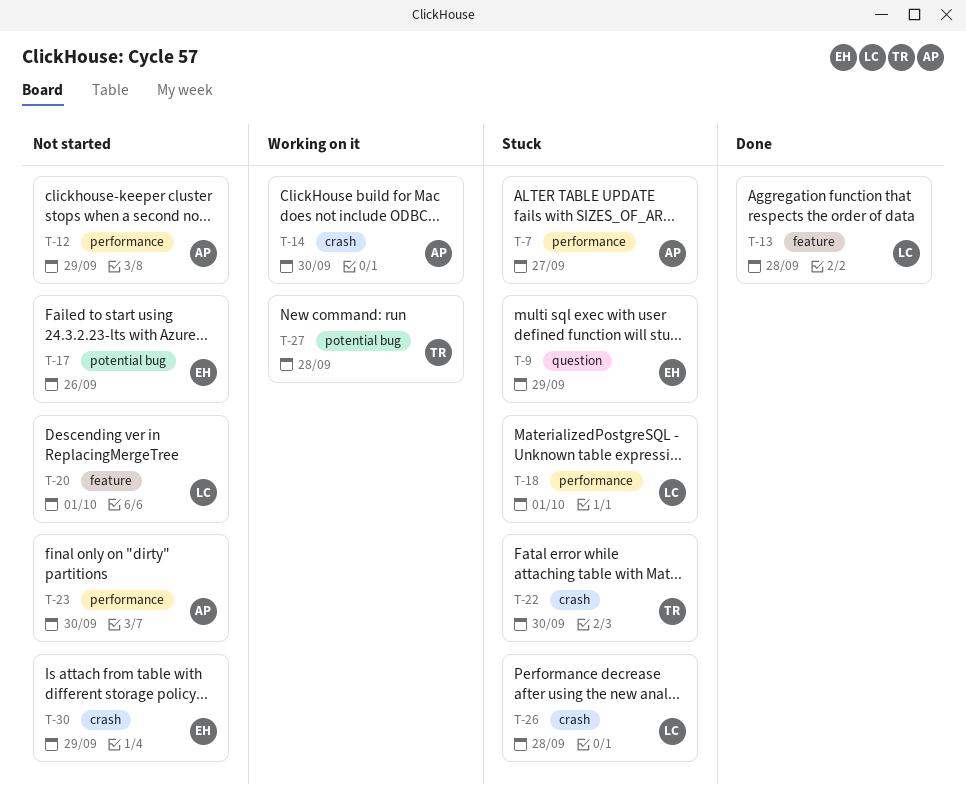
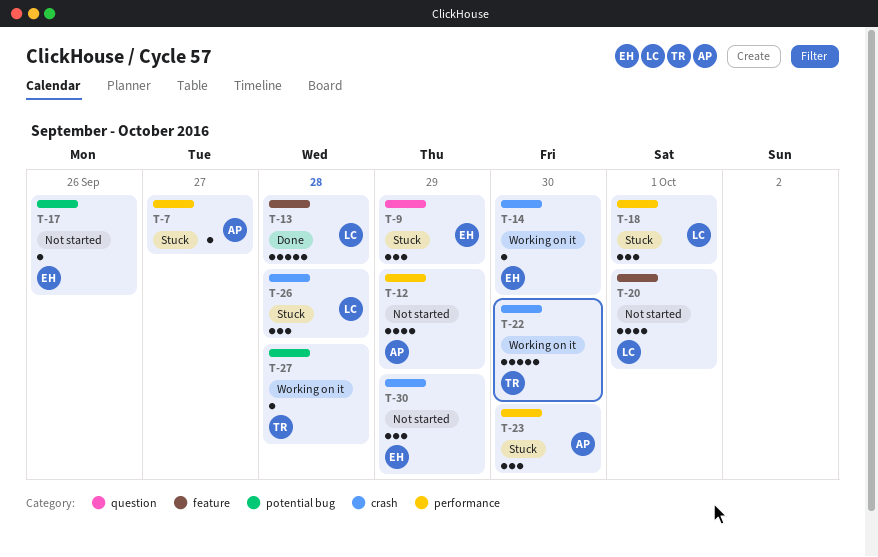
T-14, owner: AP -> EH
T-22, status: Stuck -> Working on it
T-23, status: Not started -> Stuck

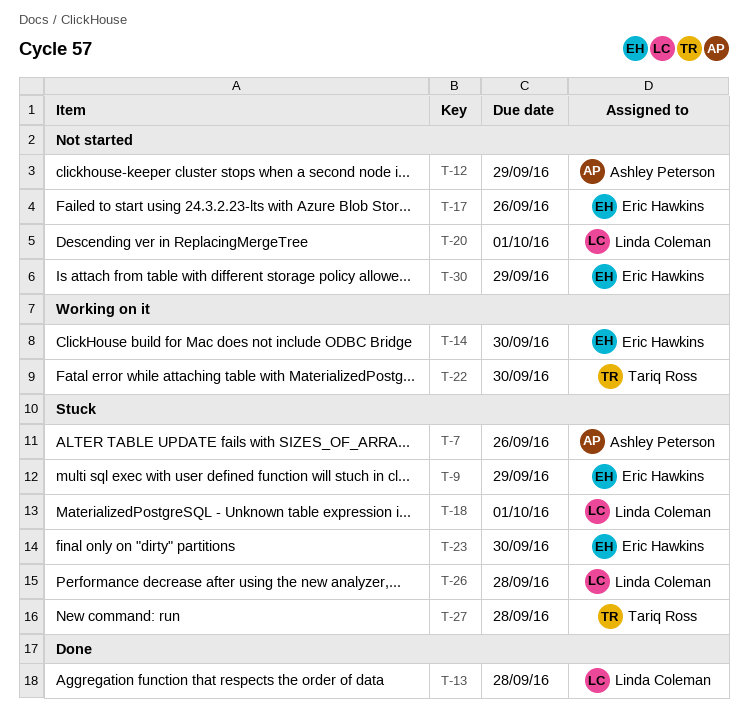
T-7, due: Sep 27 -> Sep 26
T-23, owner: Ashley Peterson -> Eric Hawkins
T-27, status: Working on it -> Stuck

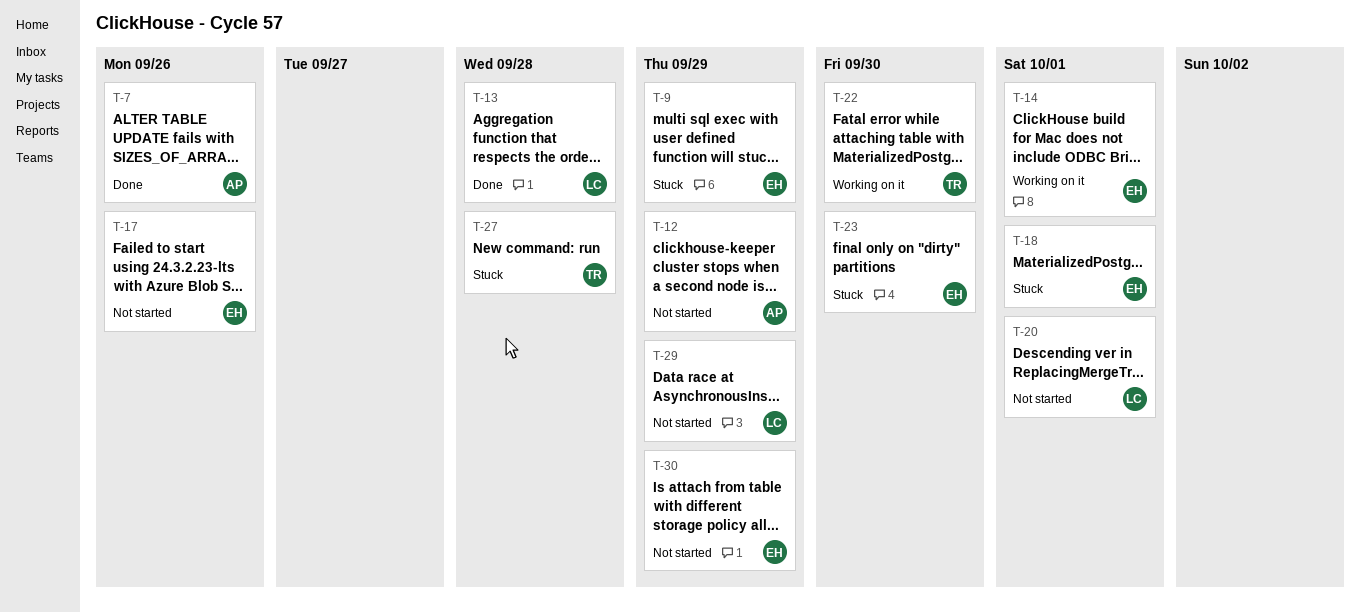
T-7, status: Stuck -> Done
T-14, due: Sep 30 -> Oct 1
T-18, owner: Linda Coleman -> Eric Hawkins
T-26: present -> none
T-29: none -> present

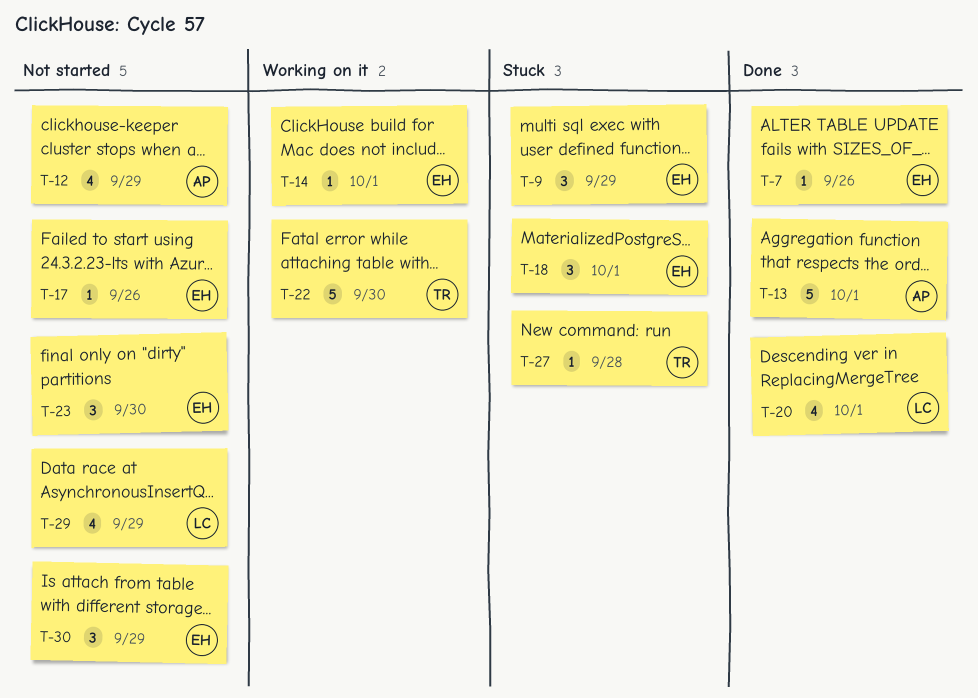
T-7, owner: AP -> EH
T-13, owner: LC -> AP
T-13, due: Sep 28 -> Oct 1
T-20, status: Not started -> Done
T-23, status: Stuck -> Not started

